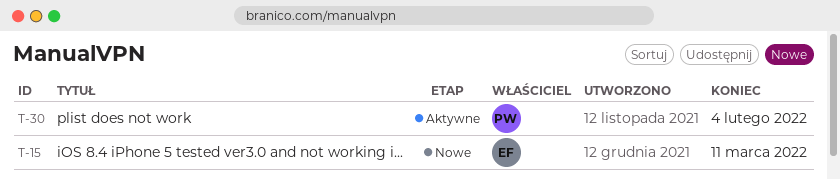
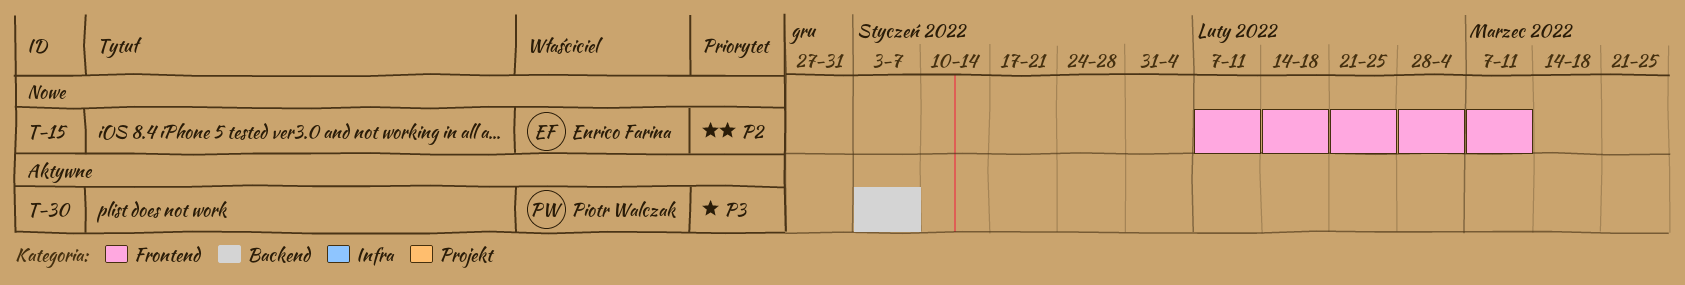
T-30, due: Feb 4 -> Jan 7

